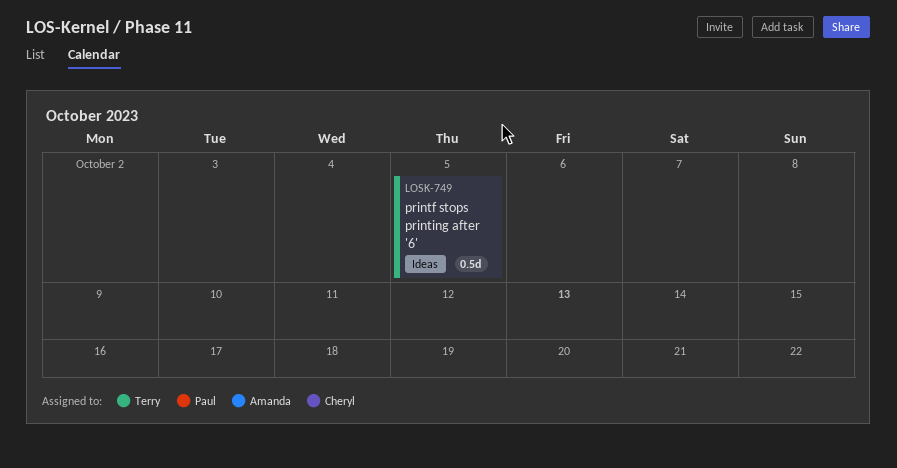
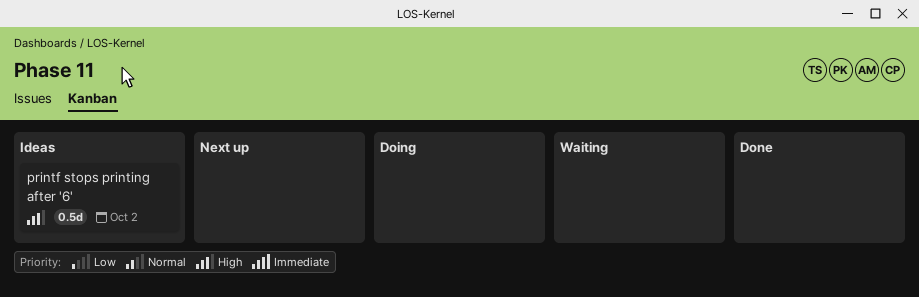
printf stops printing after '6', due: Oct 5 -> Oct 2

